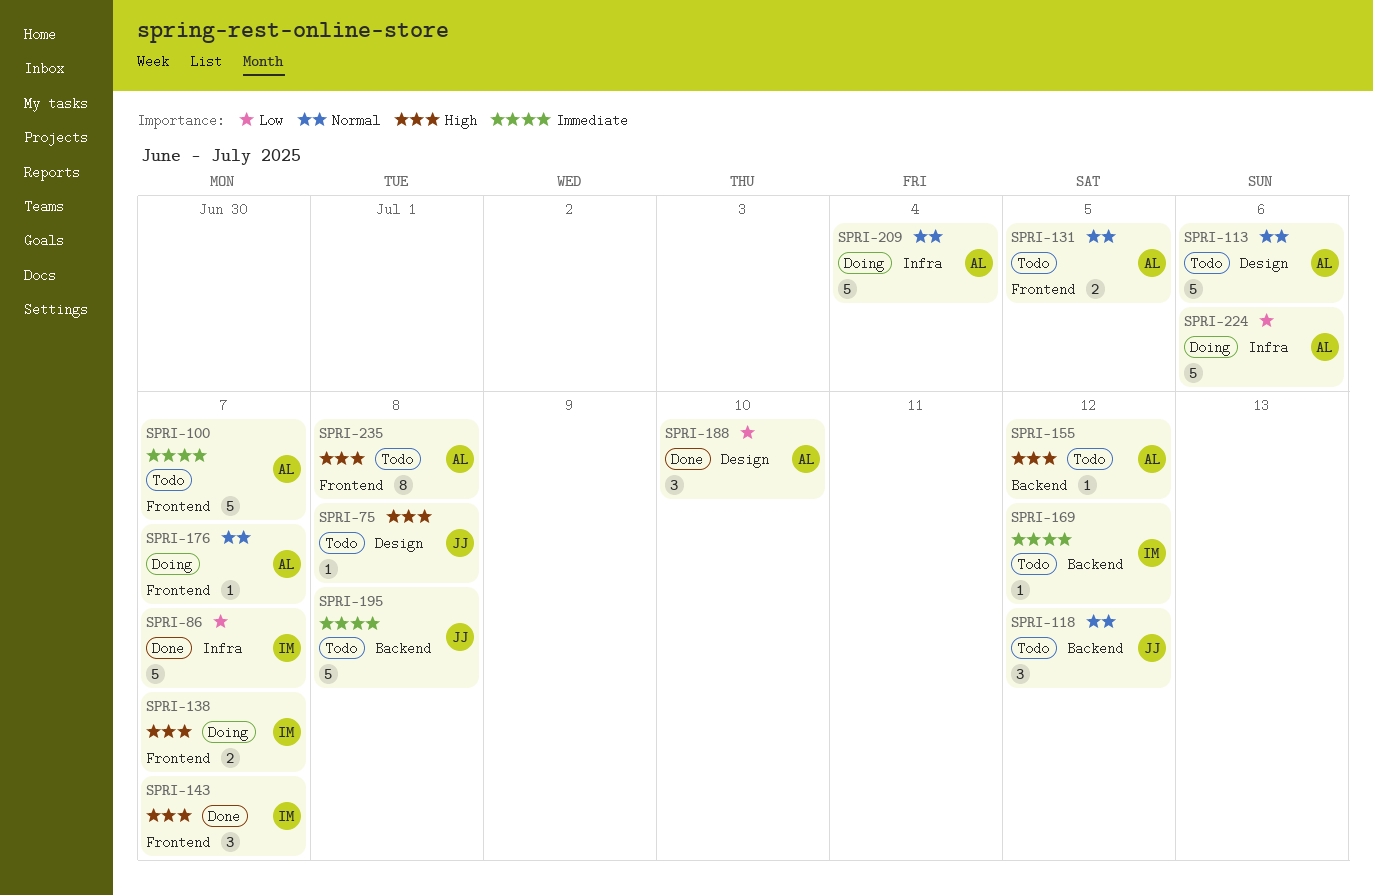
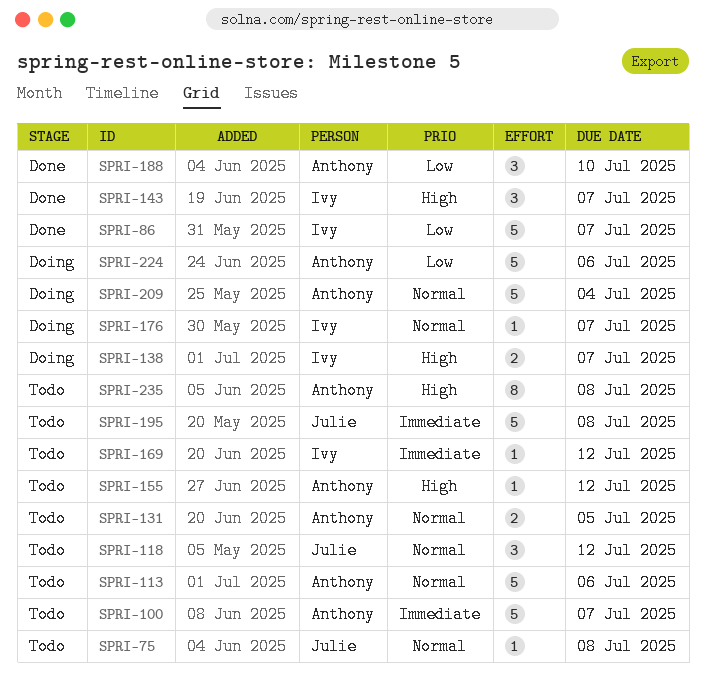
SPRI-75, priority: High -> Normal
SPRI-176, owner: Anthony -> Ivy

